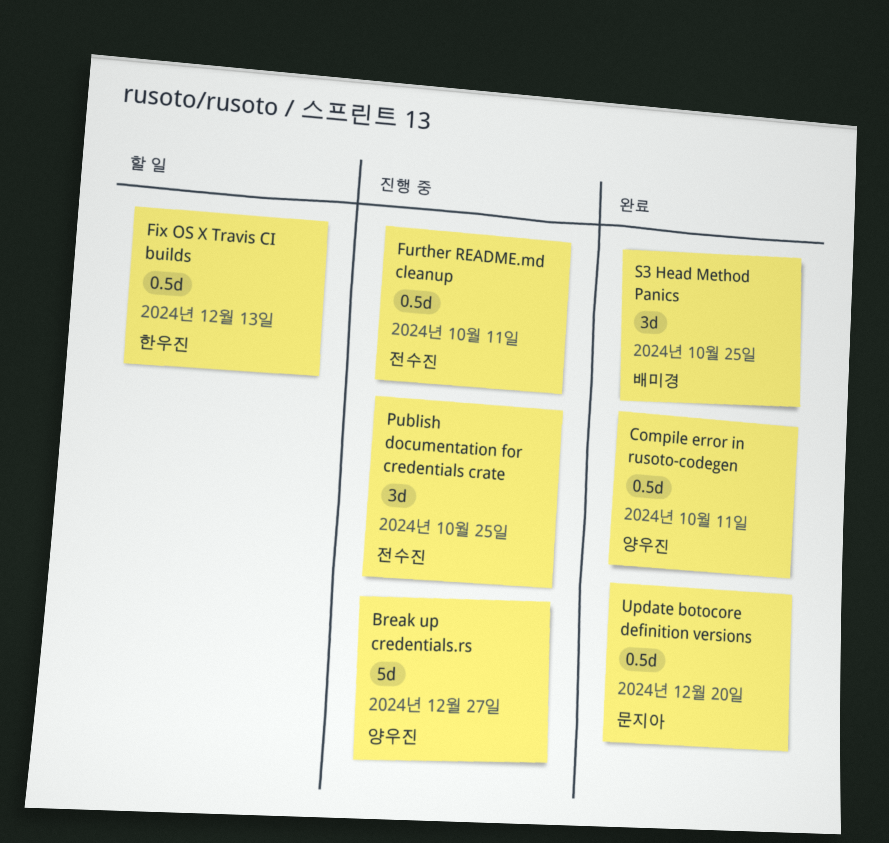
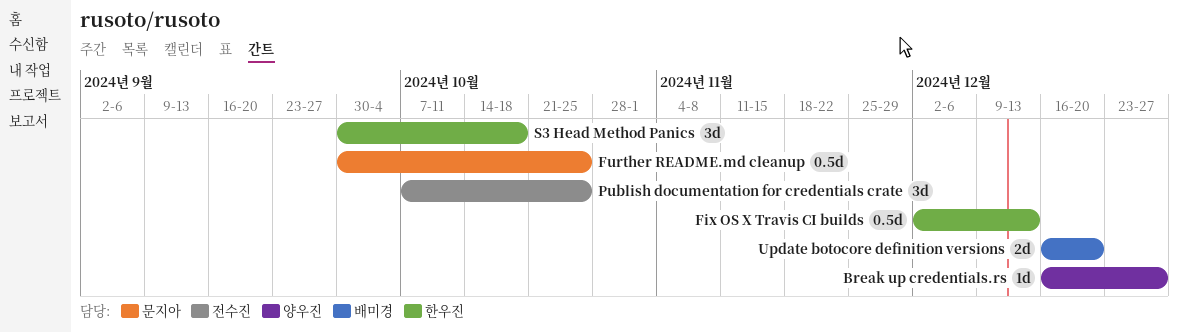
Break up credentials.rs, estimate: 5d -> 1d
Compile error in rusoto-codegen: present -> none
Further README.md cleanup, owner: 전수진 -> 문지아
Further README.md cleanup, due: Oct 11 -> Oct 25
S3 Head Method Panics, owner: 배미경 -> 한우진
S3 Head Method Panics, due: Oct 25 -> Oct 18
Update botocore definition versions, owner: 문지아 -> 배미경
Update botocore definition versions, estimate: 0.5d -> 2d

